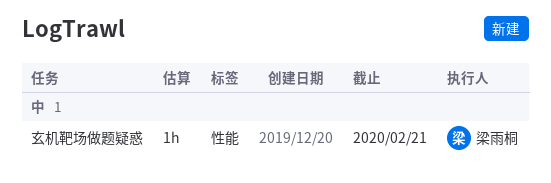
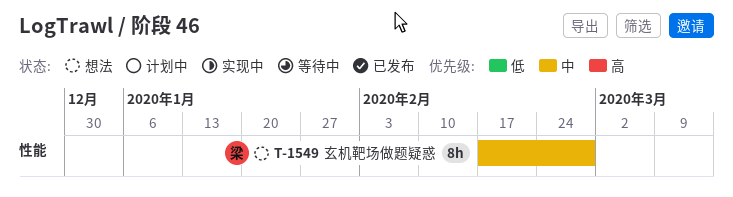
玄机靶场做题疑惑, estimate: 1h -> 8h
玄机靶场做题疑惑, due: Feb 21 -> Feb 28

